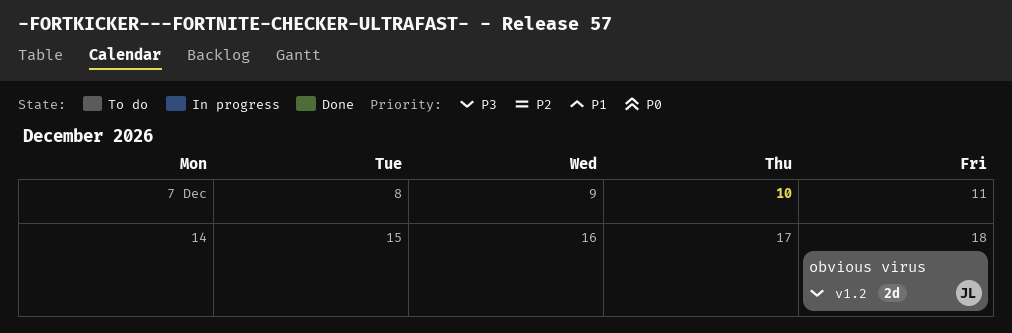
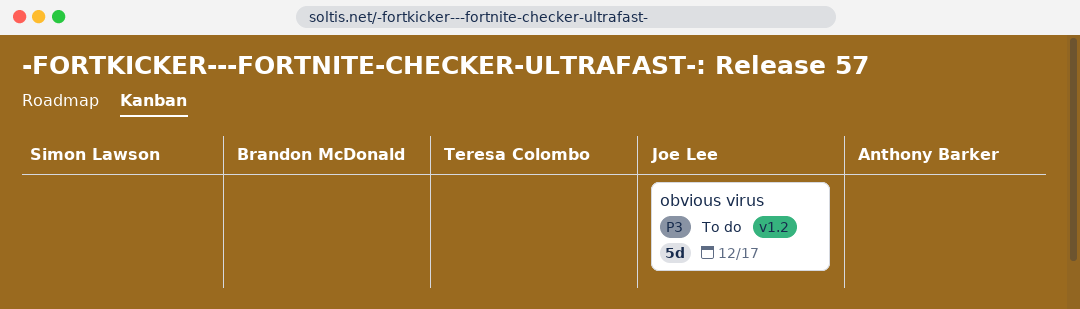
obvious virus, estimate: 2d -> 5d
obvious virus, due: Dec 18 -> Dec 17

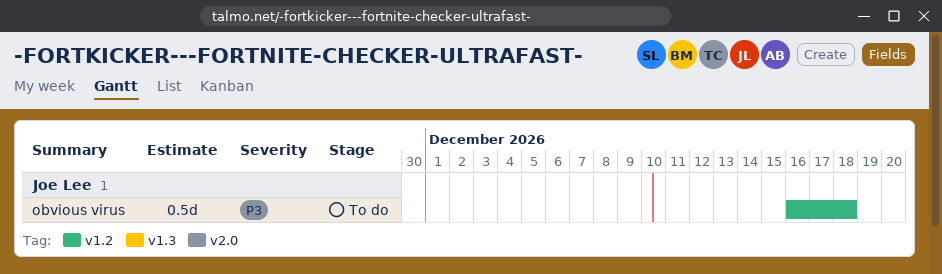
obvious virus, estimate: 5d -> 0.5d
obvious virus, due: Dec 17 -> Dec 18

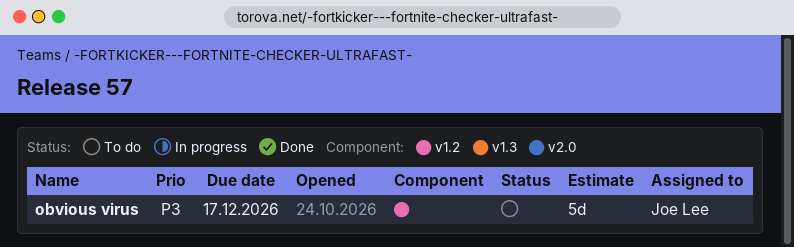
obvious virus, estimate: 0.5d -> 5d
obvious virus, due: Dec 18 -> Dec 17

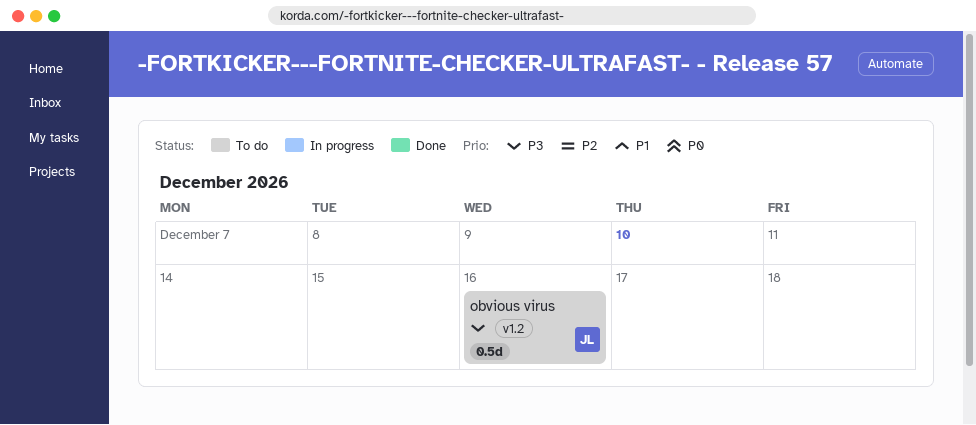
obvious virus, estimate: 5d -> 0.5d
obvious virus, due: Dec 17 -> Dec 16

